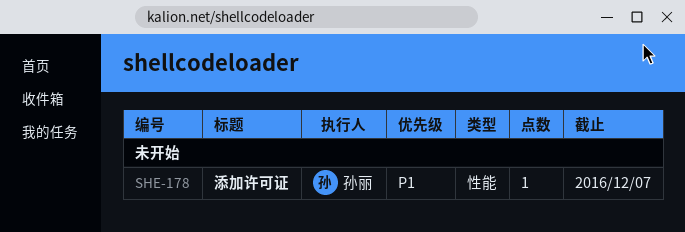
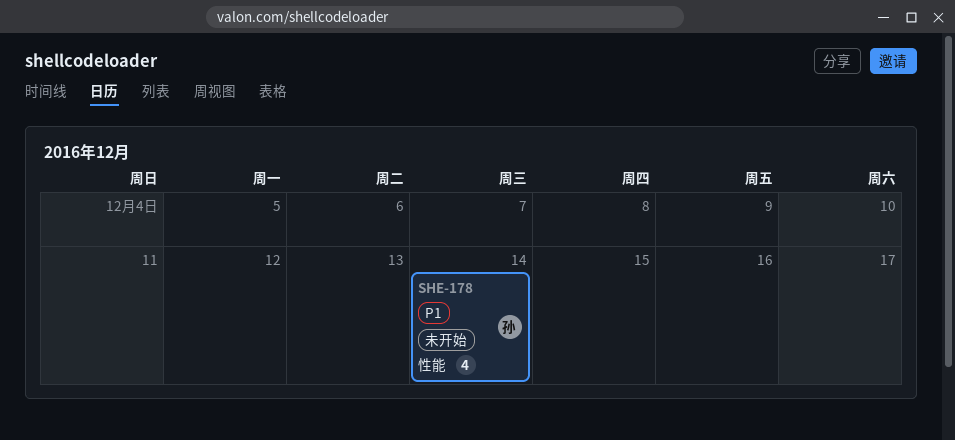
SHE-178, estimate: 1 -> 4
SHE-178, due: Dec 7 -> Dec 14

